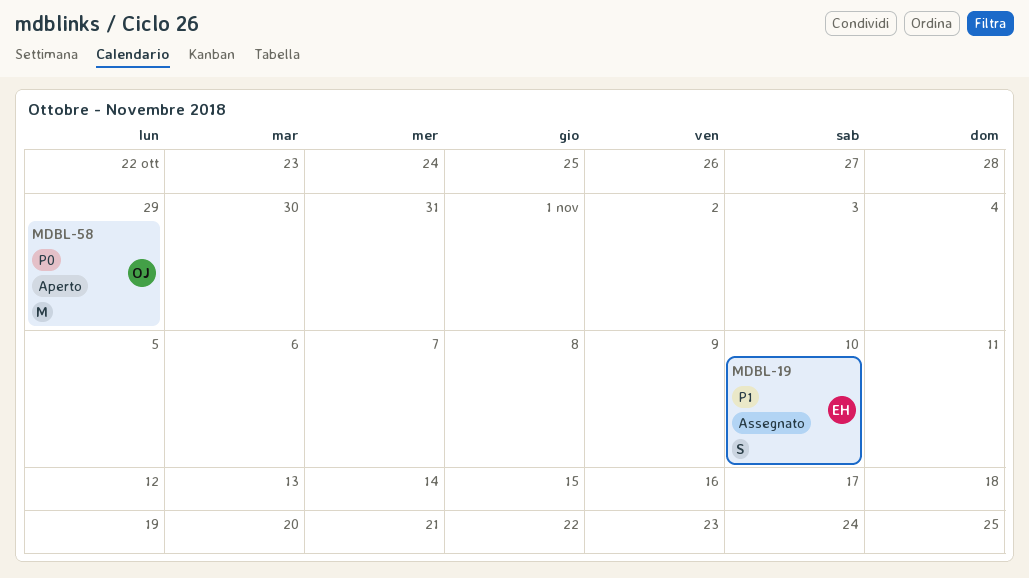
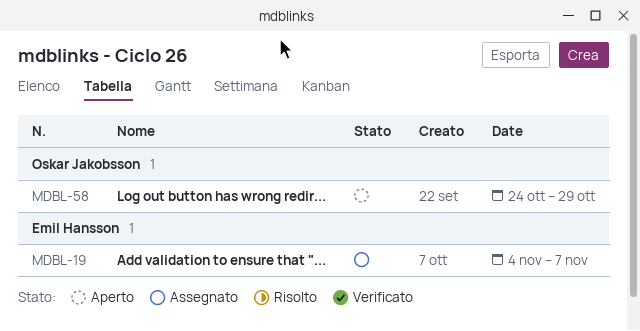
MDBL-19, due: Nov 10 -> Nov 7

